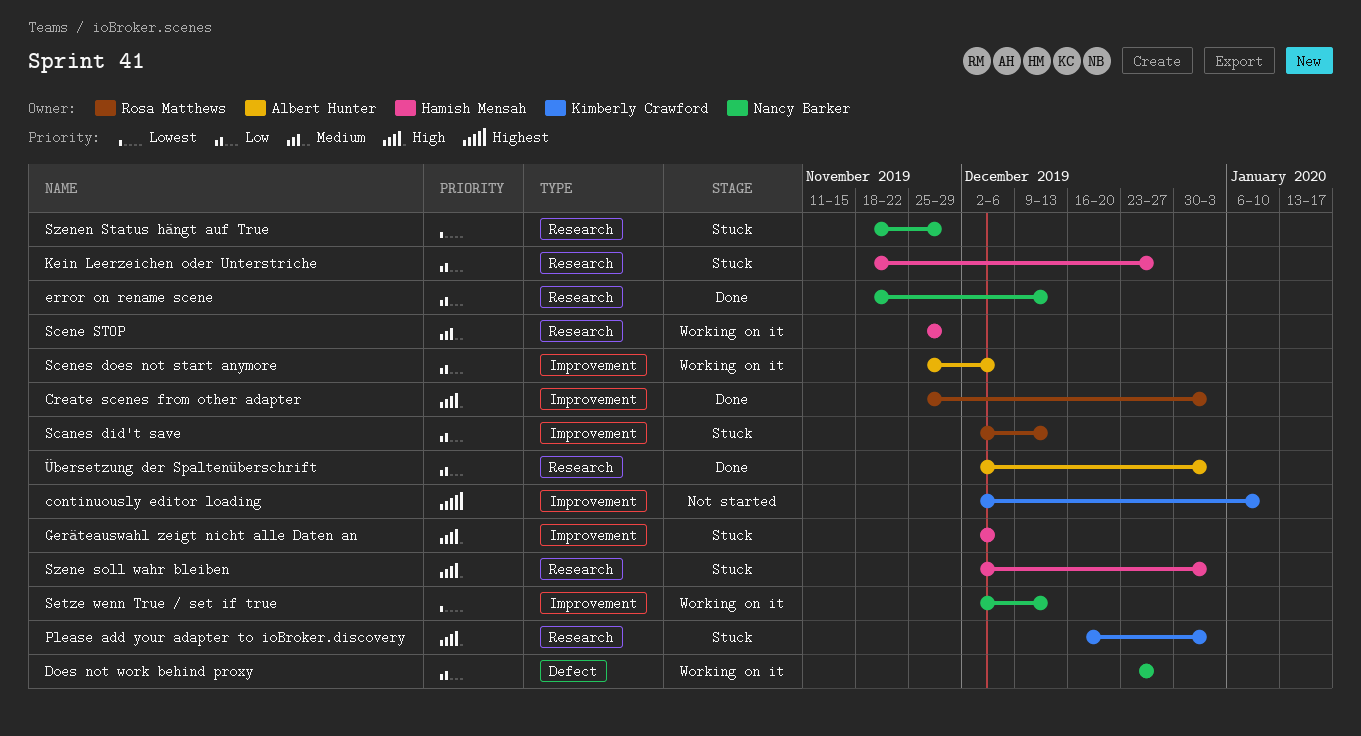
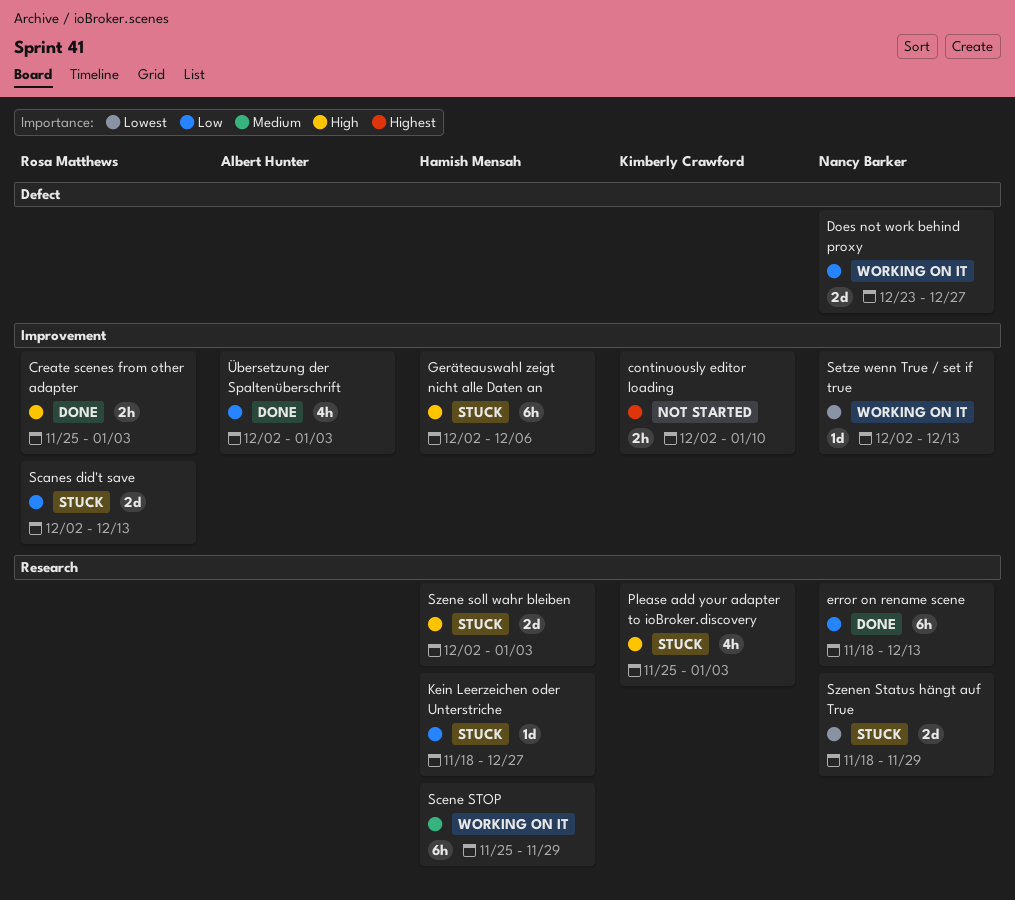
Please add your adapter to ioBroker.discovery, start: Dec 16 -> Nov 25
Scenes does not start anymore: present -> none
Übersetzung der Spaltenüberschrift, label: Research -> Improvement

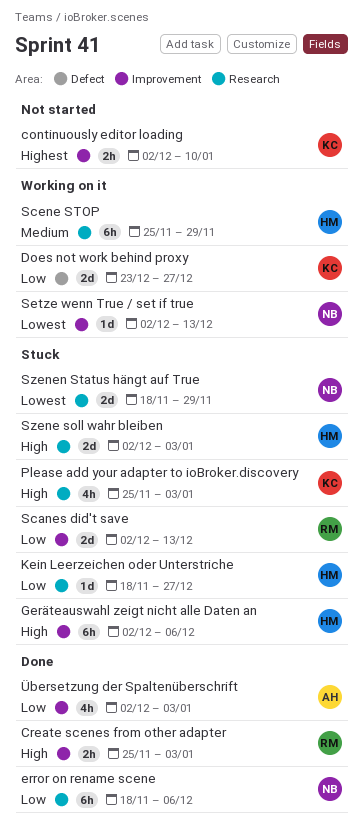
Does not work behind proxy, owner: Nancy Barker -> Kimberly Crawford
error on rename scene, due: Dec 13 -> Dec 6

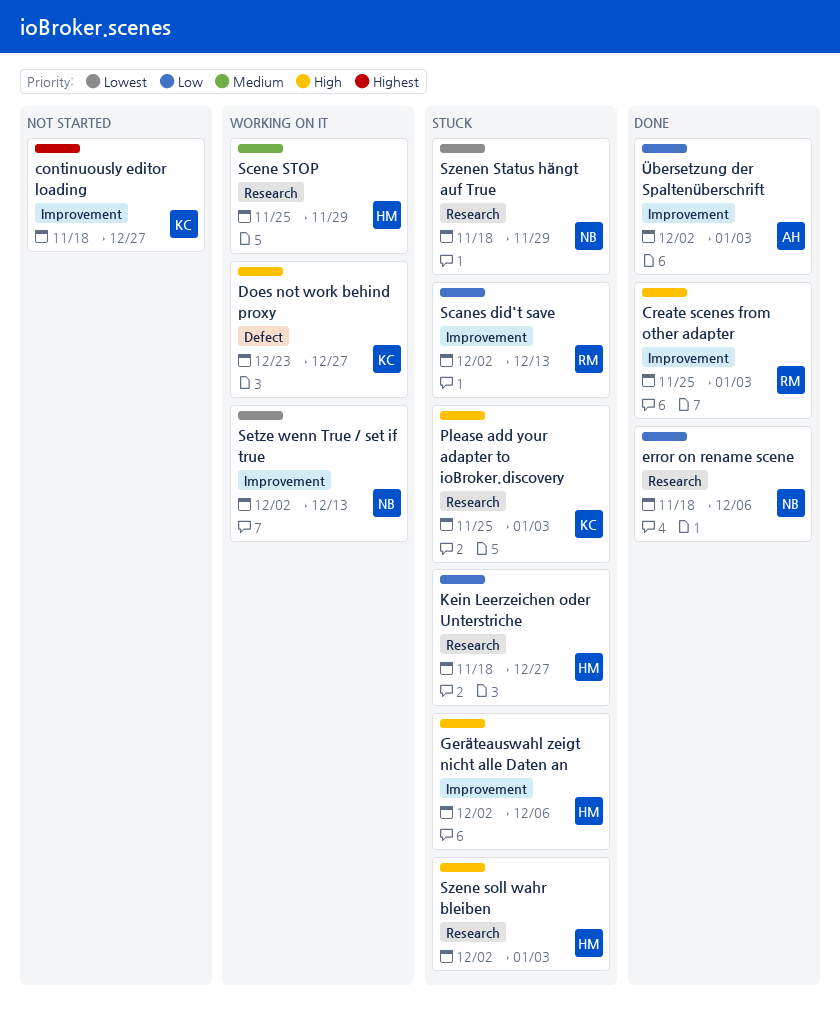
continuously editor loading, start: Dec 2 -> Nov 18
continuously editor loading, due: Jan 10 -> Dec 27
Does not work behind proxy, priority: Low -> High

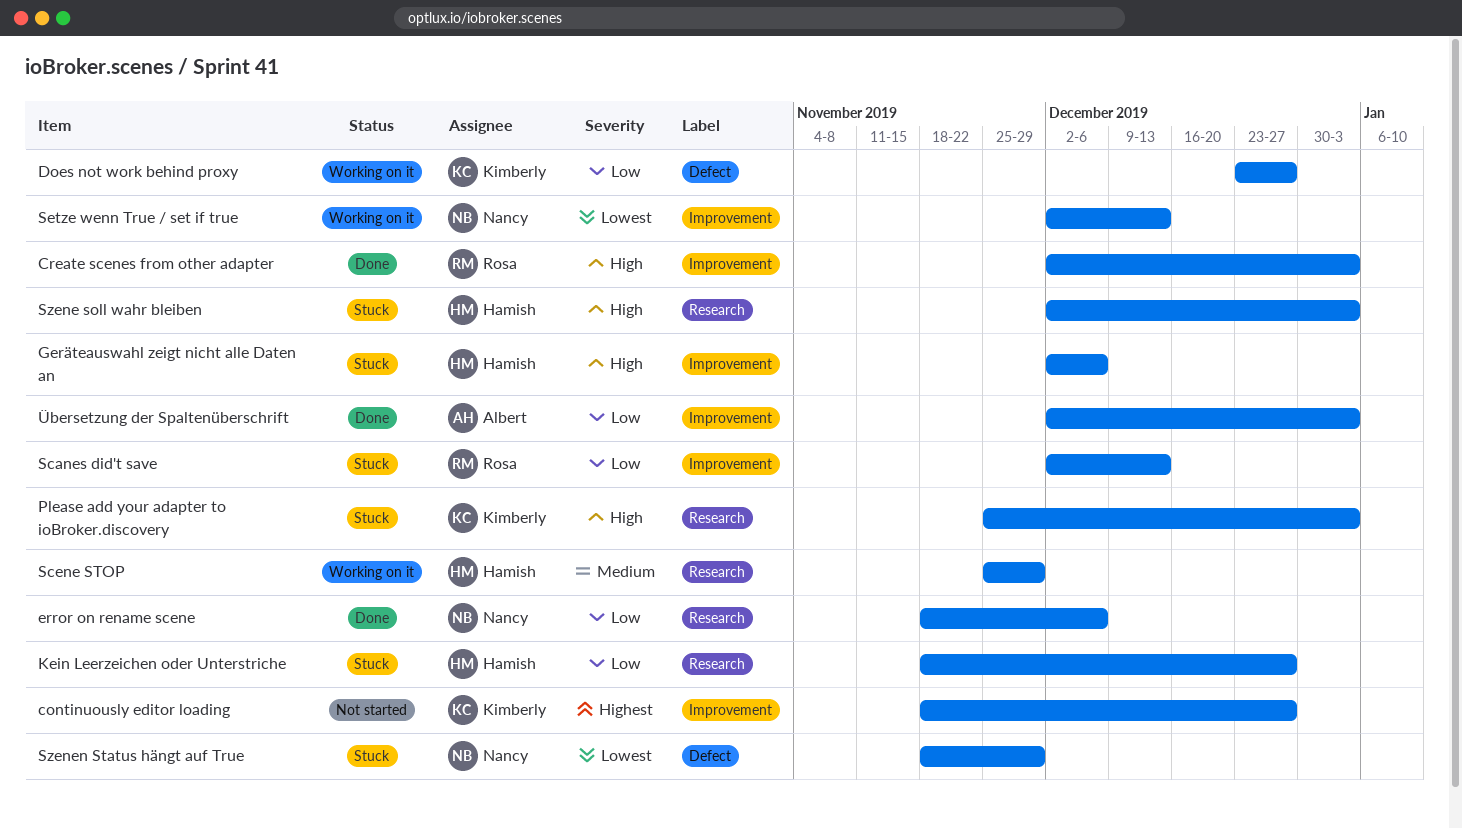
Create scenes from other adapter, start: Nov 25 -> Dec 2
Does not work behind proxy, priority: High -> Low
Szenen Status hängt auf True, label: Research -> Defect

